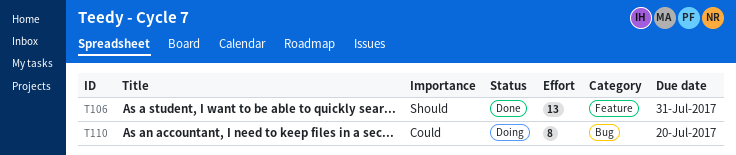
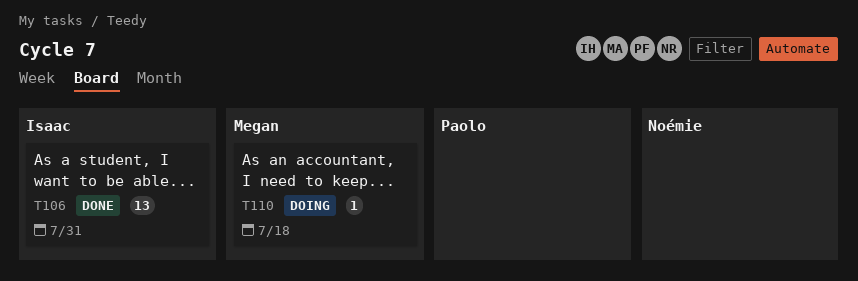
T110, estimate: 8 -> 1
T110, due: Jul 20 -> Jul 18

